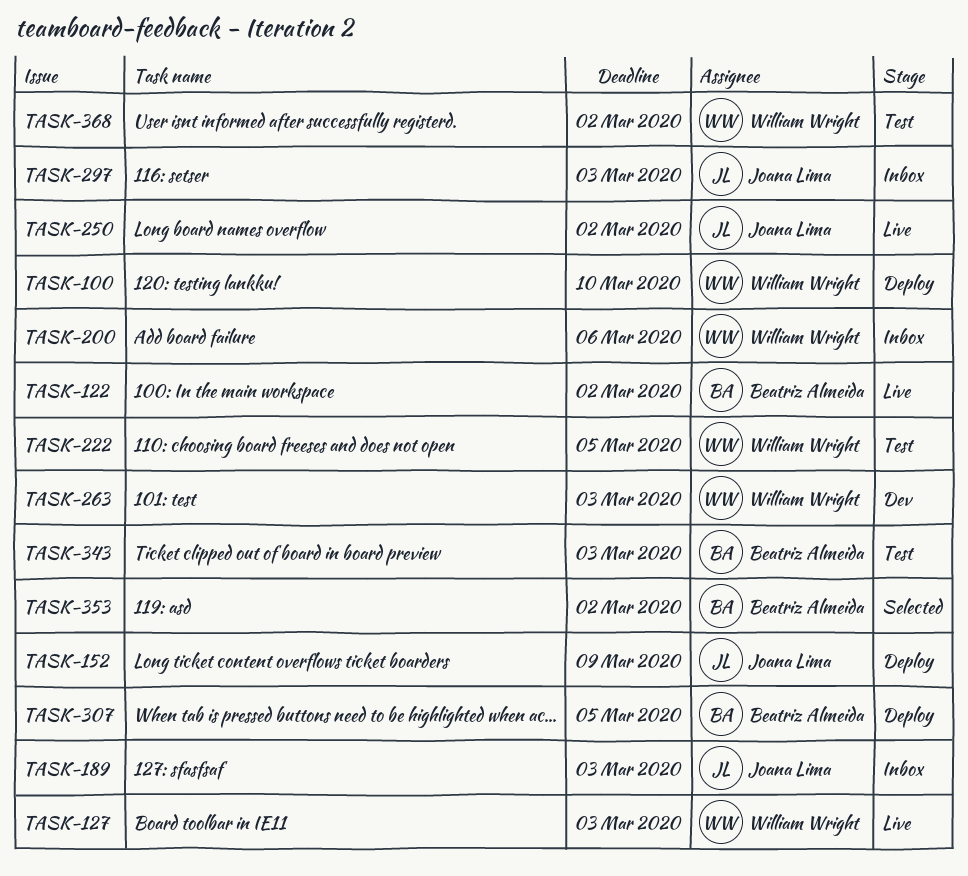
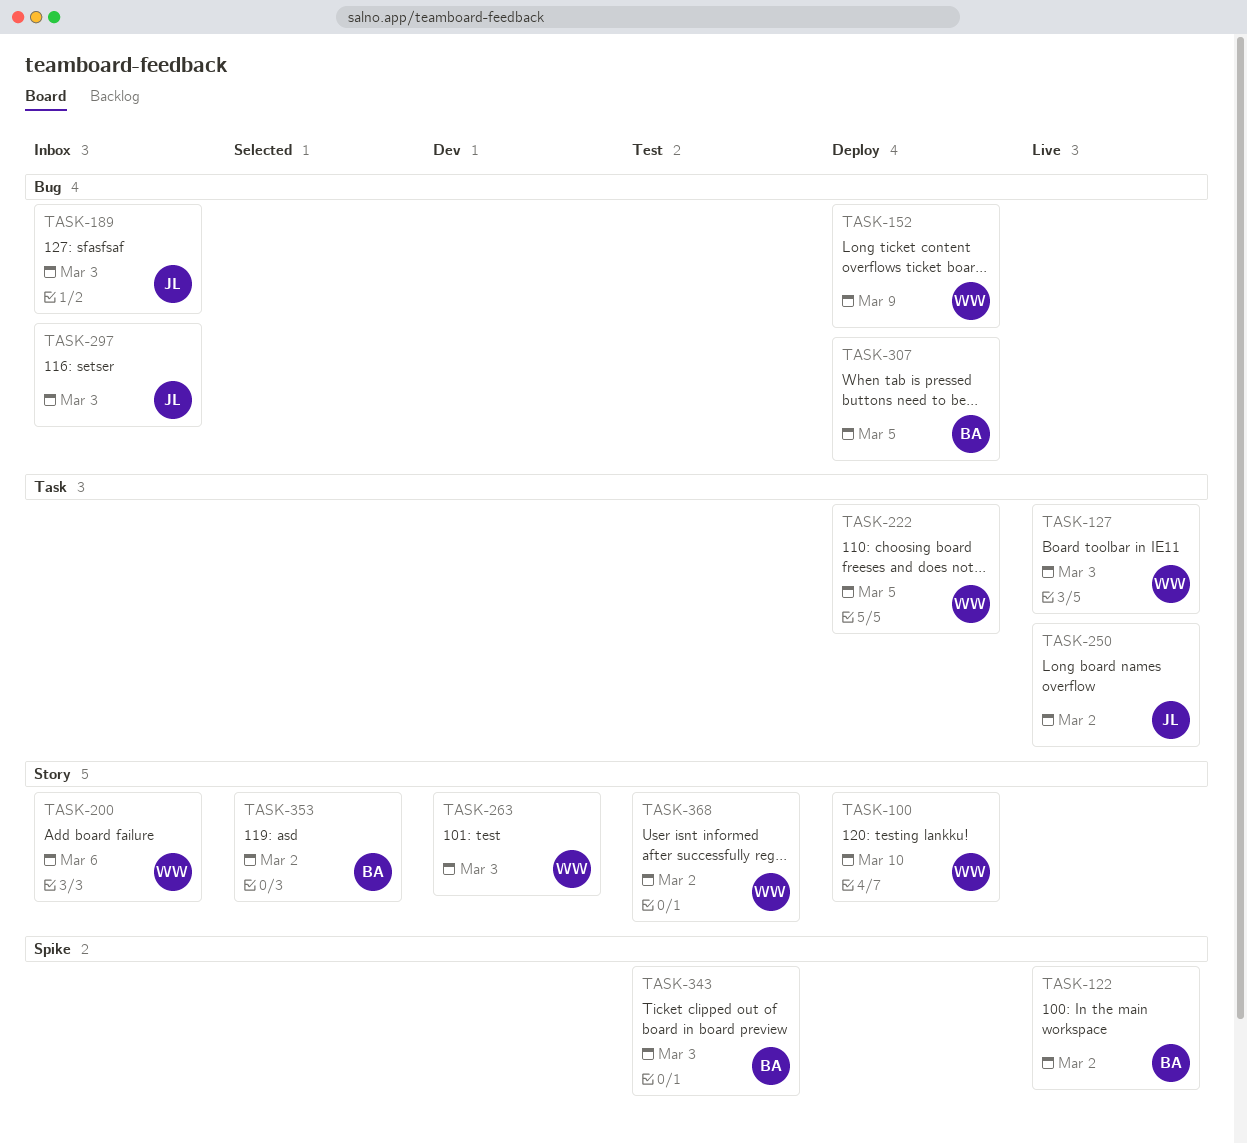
TASK-152, owner: Joana Lima -> William Wright
TASK-222, status: Test -> Deploy

